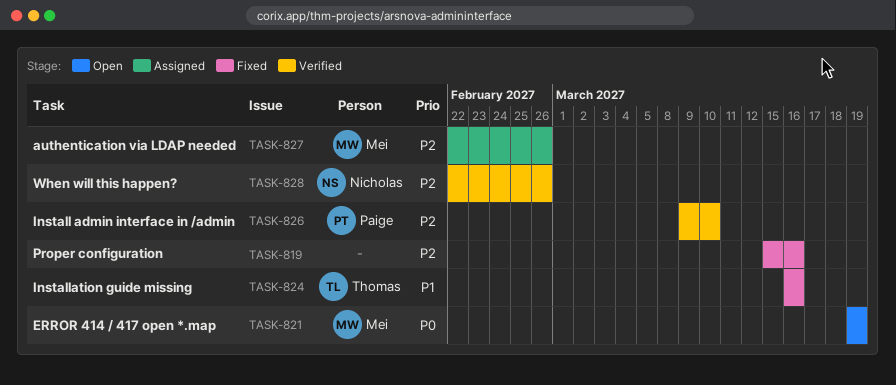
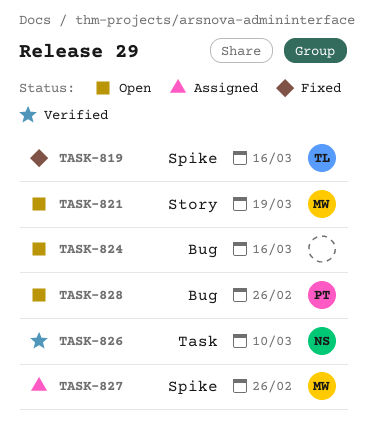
TASK-819, owner: none -> Thomas
TASK-824, status: Fixed -> Open
TASK-824, owner: Thomas -> none
TASK-826, owner: Paige -> Nicholas
TASK-828, status: Verified -> Open
TASK-828, owner: Nicholas -> Paige

